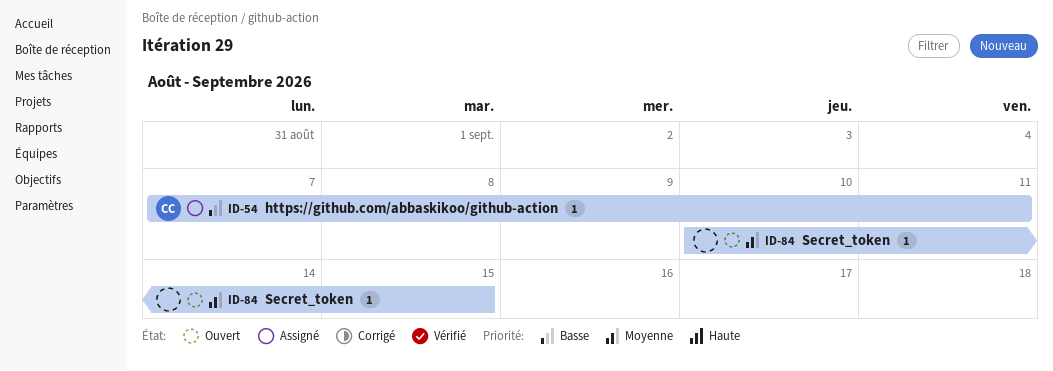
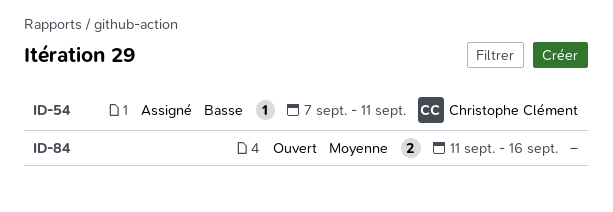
ID-84, estimate: 1 -> 2
ID-84, start: Sep 10 -> Sep 11
ID-84, due: Sep 15 -> Sep 16

